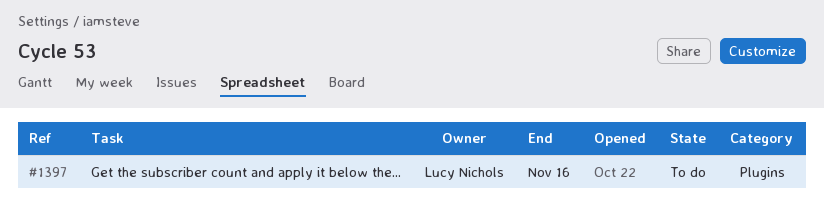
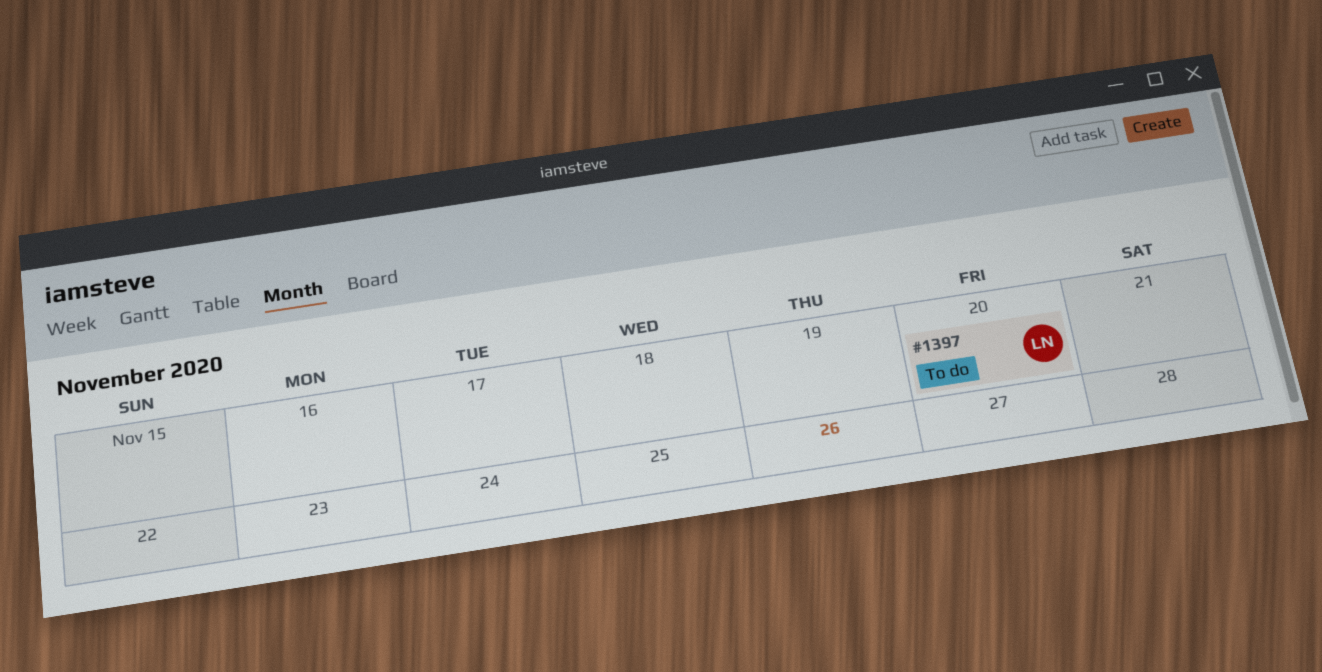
#1397, due: Nov 16 -> Nov 20

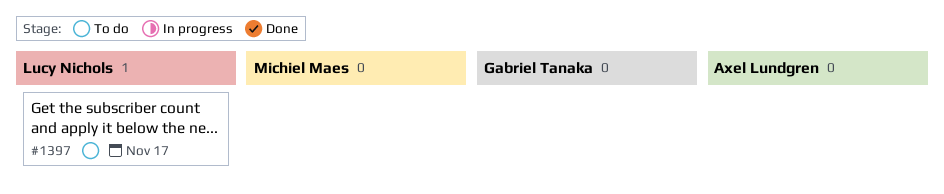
#1397, due: Nov 20 -> Nov 17

